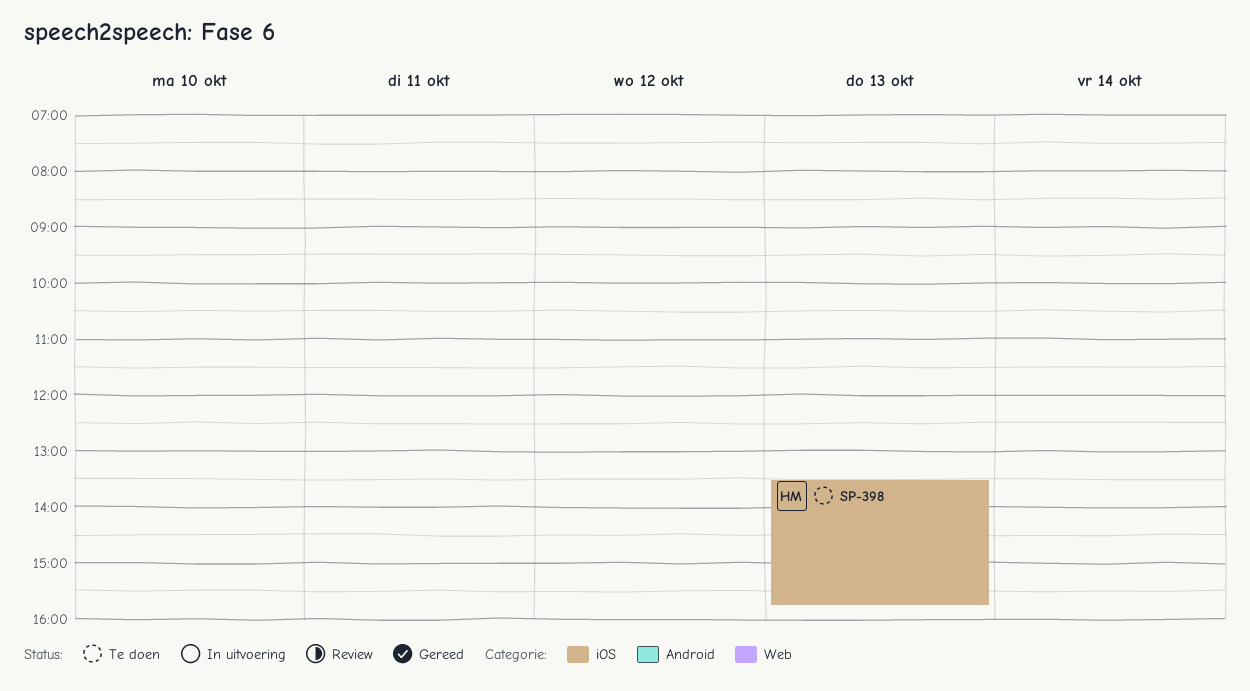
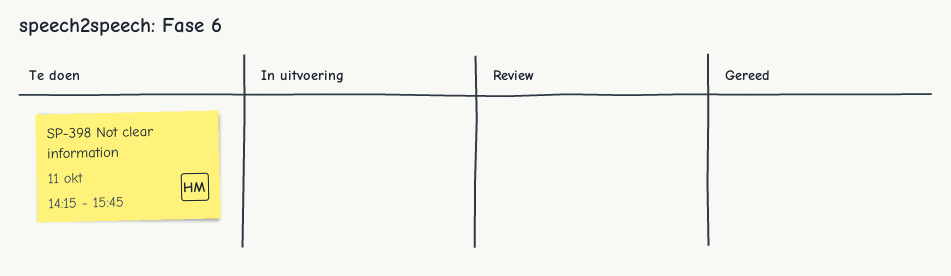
SP-398, day: Oct 13 -> Oct 11
SP-398, begins: 13:30 -> 14:15

